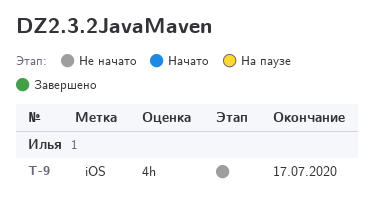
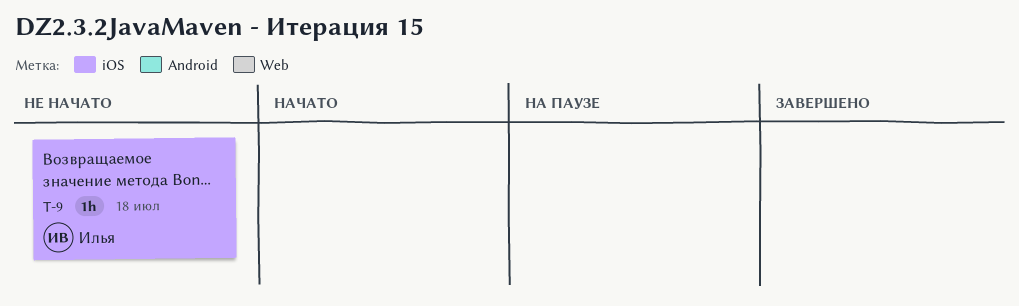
T-9, estimate: 4h -> 1h
T-9, due: Jul 17 -> Jul 18

